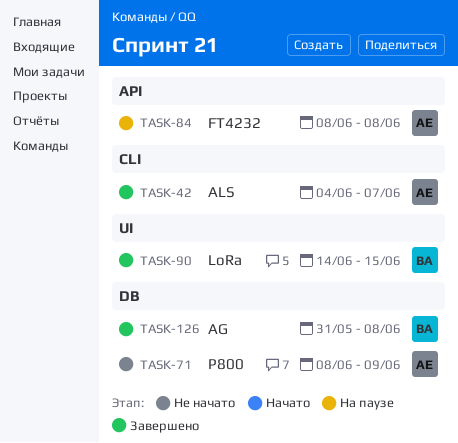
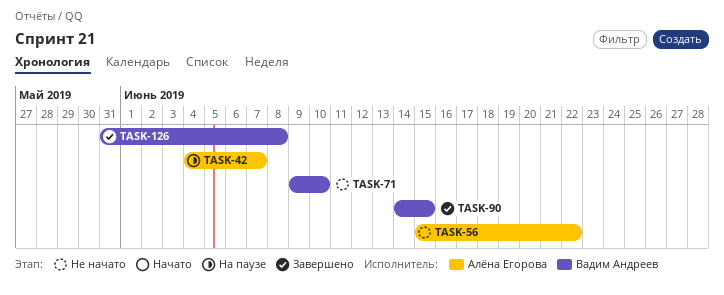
TASK-42, status: Завершено -> На паузе
TASK-56: none -> present
TASK-71, owner: Алёна Егорова -> Вадим Андреев
TASK-71, start: Jun 8 -> Jun 9
TASK-71, due: Jun 9 -> Jun 10
TASK-84: present -> none

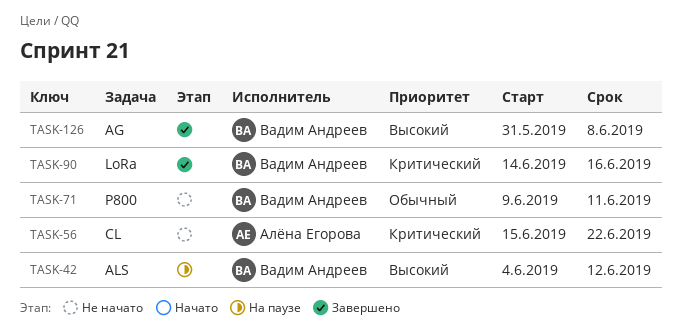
TASK-42, owner: Алёна Егорова -> Вадим Андреев
TASK-42, due: Jun 7 -> Jun 12
TASK-71, due: Jun 10 -> Jun 11
TASK-90, due: Jun 15 -> Jun 16

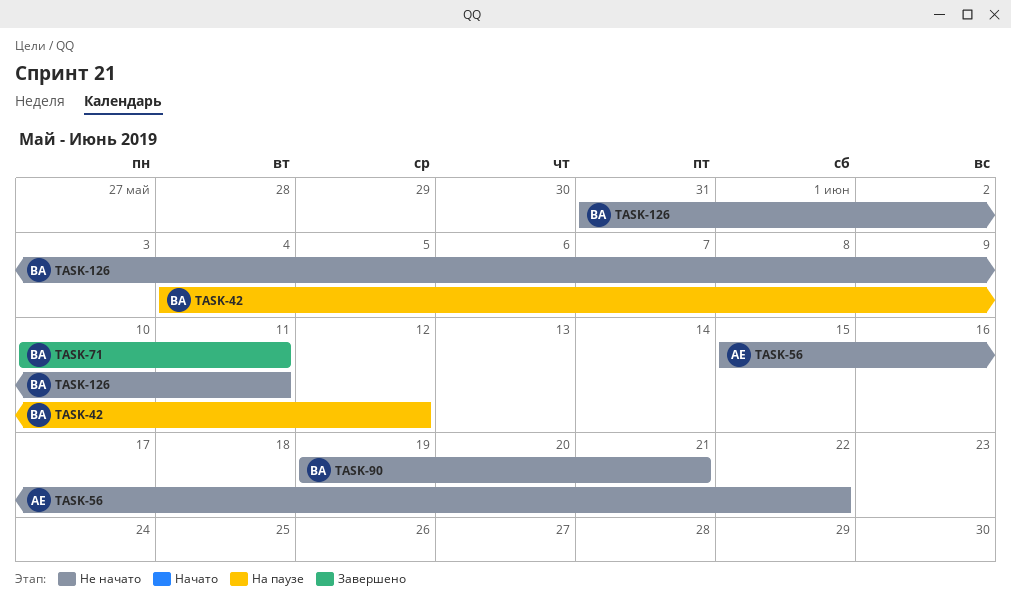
TASK-71, status: Не начато -> Завершено
TASK-71, start: Jun 9 -> Jun 10
TASK-90, status: Завершено -> Не начато
TASK-90, start: Jun 14 -> Jun 19
TASK-90, due: Jun 16 -> Jun 21
TASK-126, status: Завершено -> Не начато
TASK-126, due: Jun 8 -> Jun 11

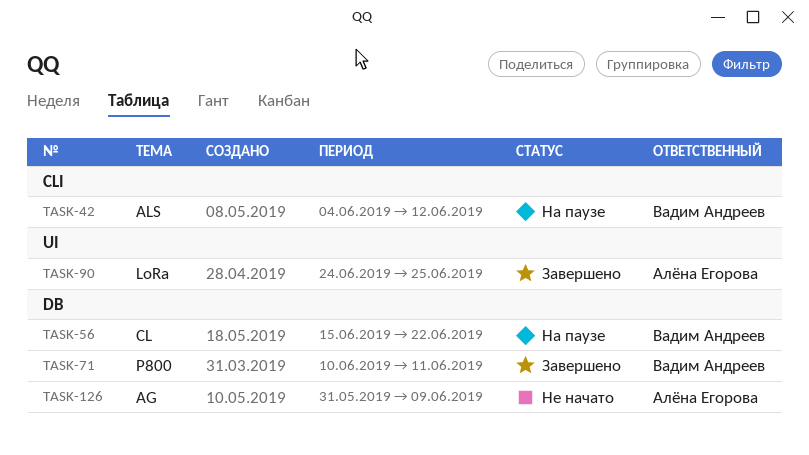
TASK-56, status: Не начато -> На паузе
TASK-56, owner: Алёна Егорова -> Вадим Андреев
TASK-90, status: Не начато -> Завершено
TASK-90, owner: Вадим Андреев -> Алёна Егорова
TASK-90, start: Jun 19 -> Jun 24
TASK-90, due: Jun 21 -> Jun 25
TASK-126, owner: Вадим Андреев -> Алёна Егорова
TASK-126, due: Jun 11 -> Jun 9

